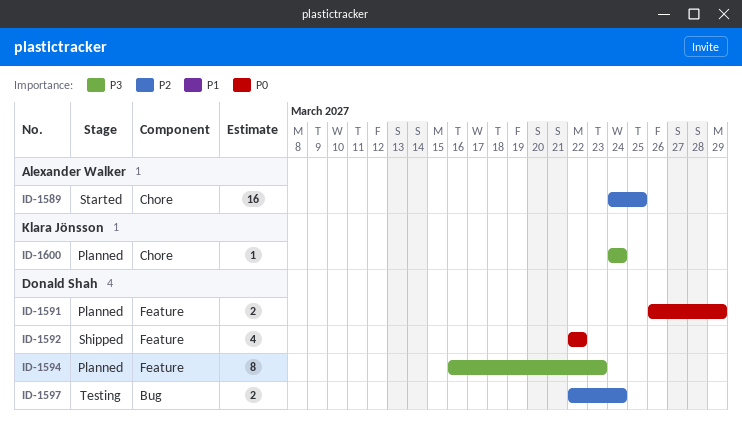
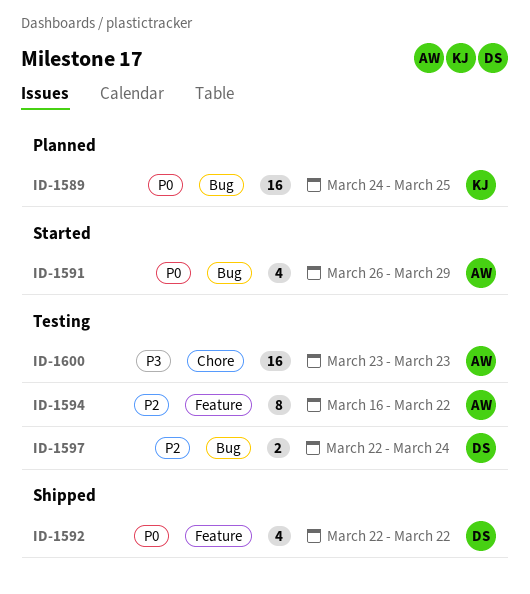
ID-1589, status: Started -> Planned
ID-1589, owner: Alexander Walker -> Klara Jönsson
ID-1589, priority: P2 -> P0
ID-1589, label: Chore -> Bug
ID-1591, status: Planned -> Started
ID-1591, owner: Donald Shah -> Alexander Walker
ID-1591, label: Feature -> Bug
ID-1591, estimate: 2 -> 4
ID-1594, status: Planned -> Testing
ID-1594, owner: Donald Shah -> Alexander Walker
ID-1594, priority: P3 -> P2
ID-1594, due: Mar 23 -> Mar 22
ID-1600, status: Planned -> Testing
ID-1600, owner: Klara Jönsson -> Alexander Walker
ID-1600, estimate: 1 -> 16
ID-1600, start: Mar 24 -> Mar 23
ID-1600, due: Mar 24 -> Mar 23

